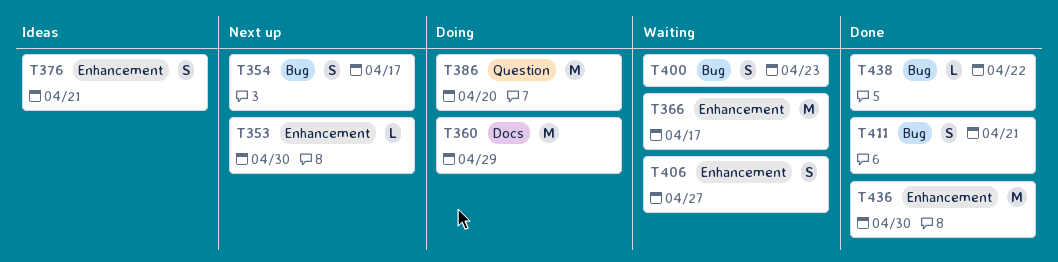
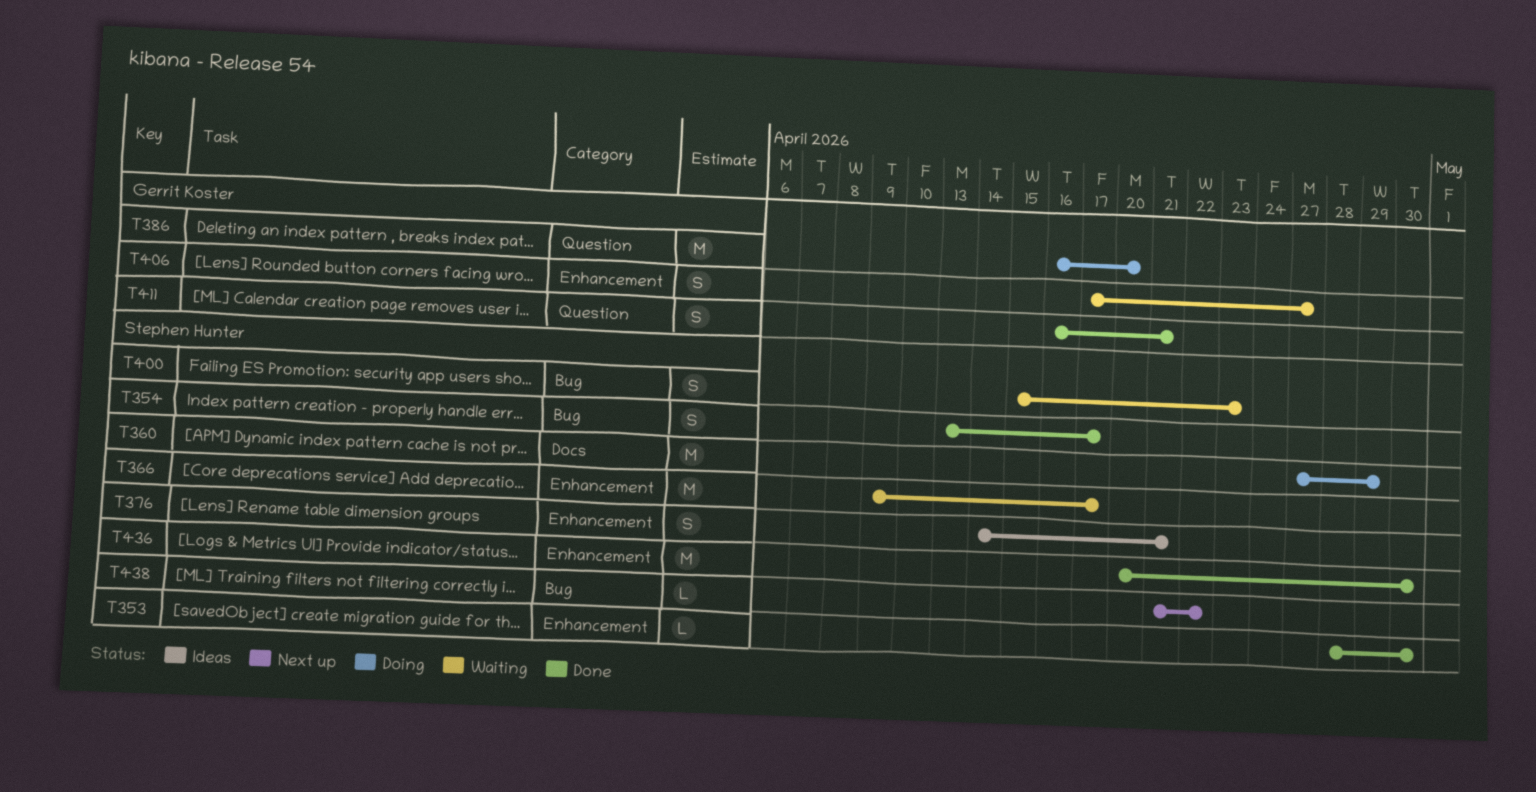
T353, status: Next up -> Done
T354, status: Next up -> Done
T411, label: Bug -> Question
T438, status: Done -> Next up

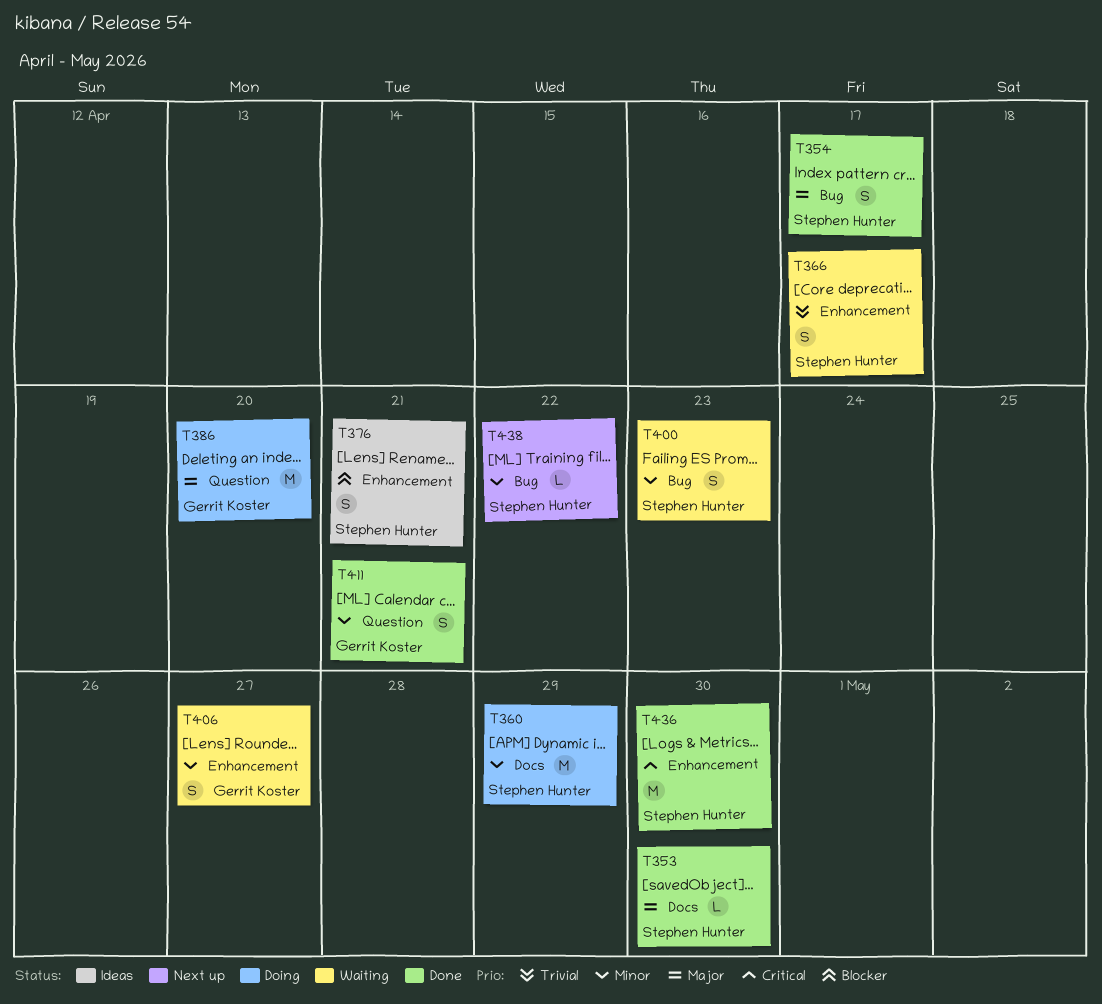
T353, label: Enhancement -> Docs
T366, estimate: M -> S

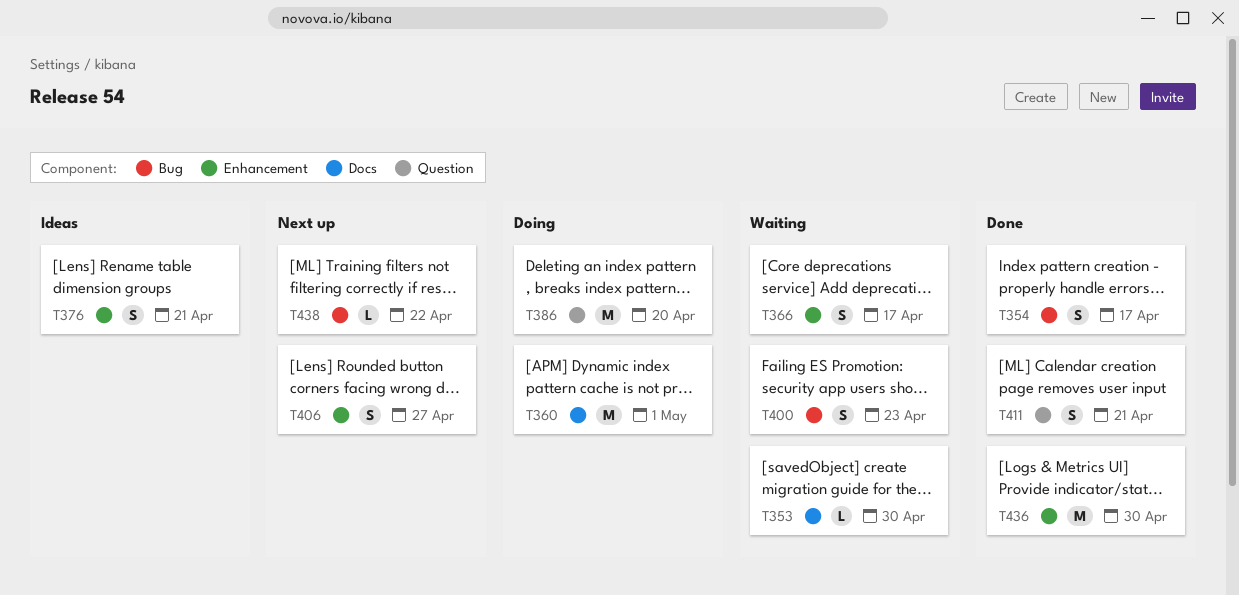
T353, status: Done -> Waiting
T360, due: Apr 29 -> May 1
T406, status: Waiting -> Next up

